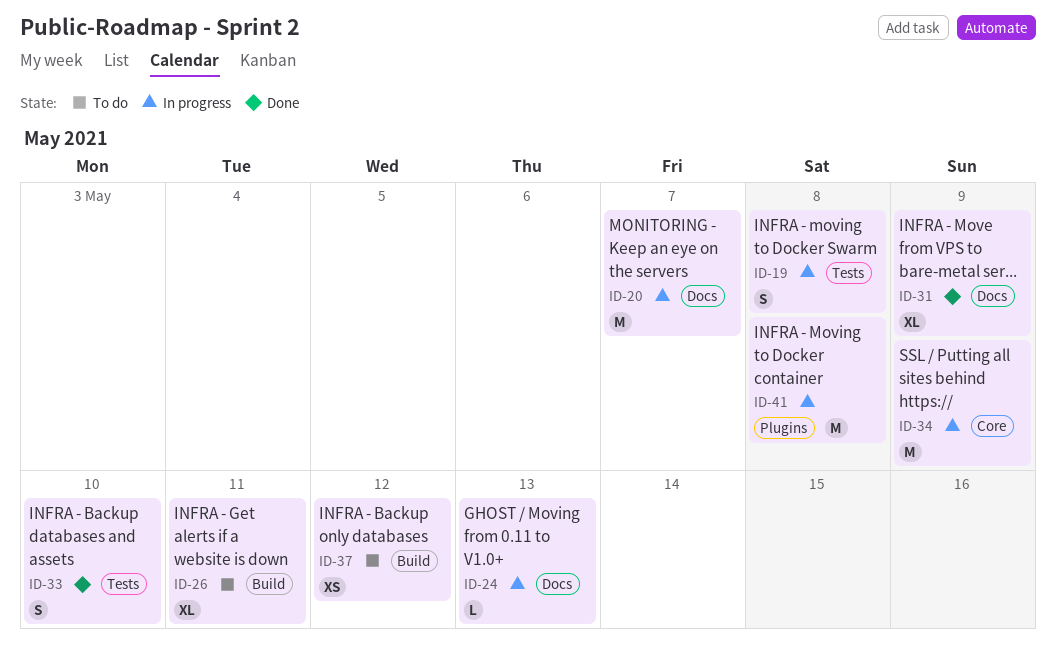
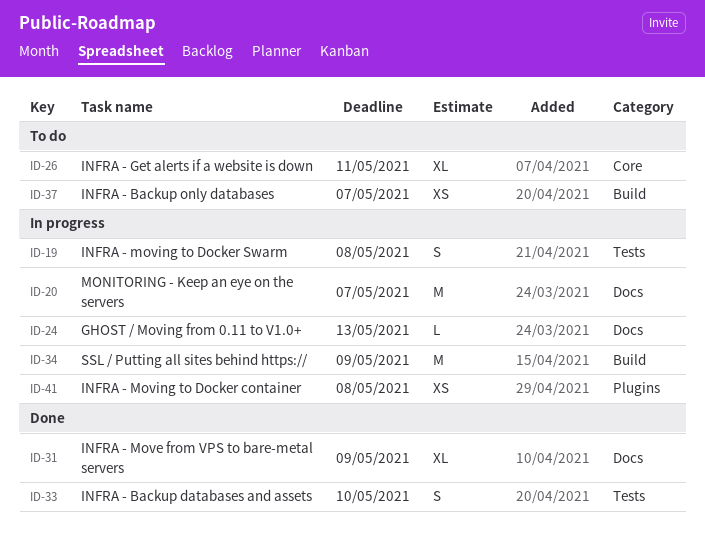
ID-26, label: Build -> Core
ID-34, label: Core -> Build
ID-37, due: May 12 -> May 7
ID-41, estimate: M -> XS

